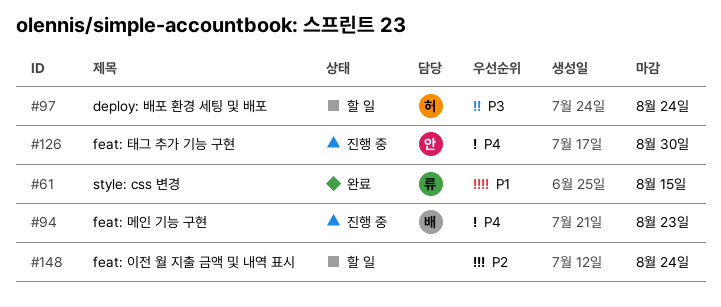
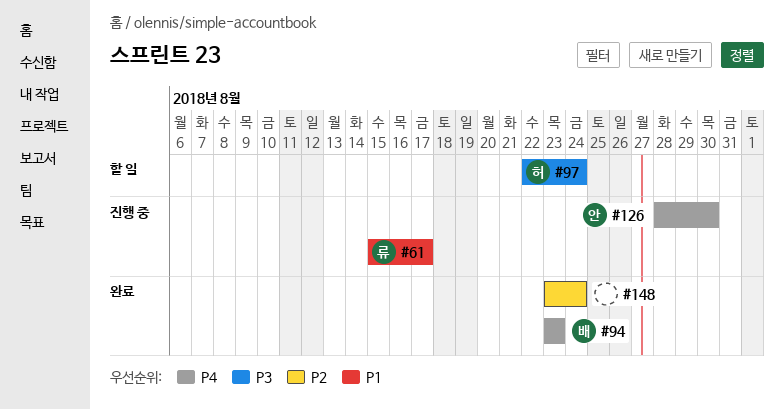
#61, status: 완료 -> 진행 중
#61, due: Aug 15 -> Aug 17
#94, status: 진행 중 -> 완료
#148, status: 할 일 -> 완료

